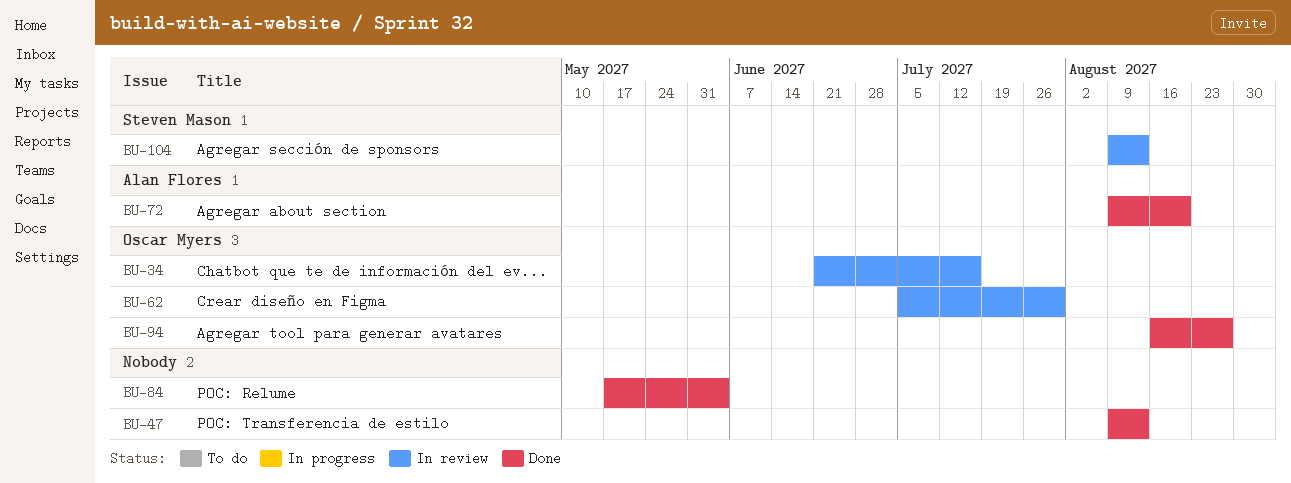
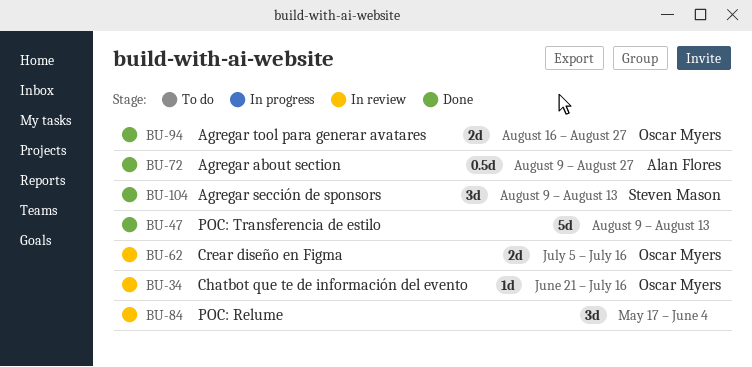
BU-62, due: Jul 30 -> Jul 16
BU-72, due: Aug 20 -> Aug 27
BU-84, status: Done -> In review
BU-104, status: In review -> Done

